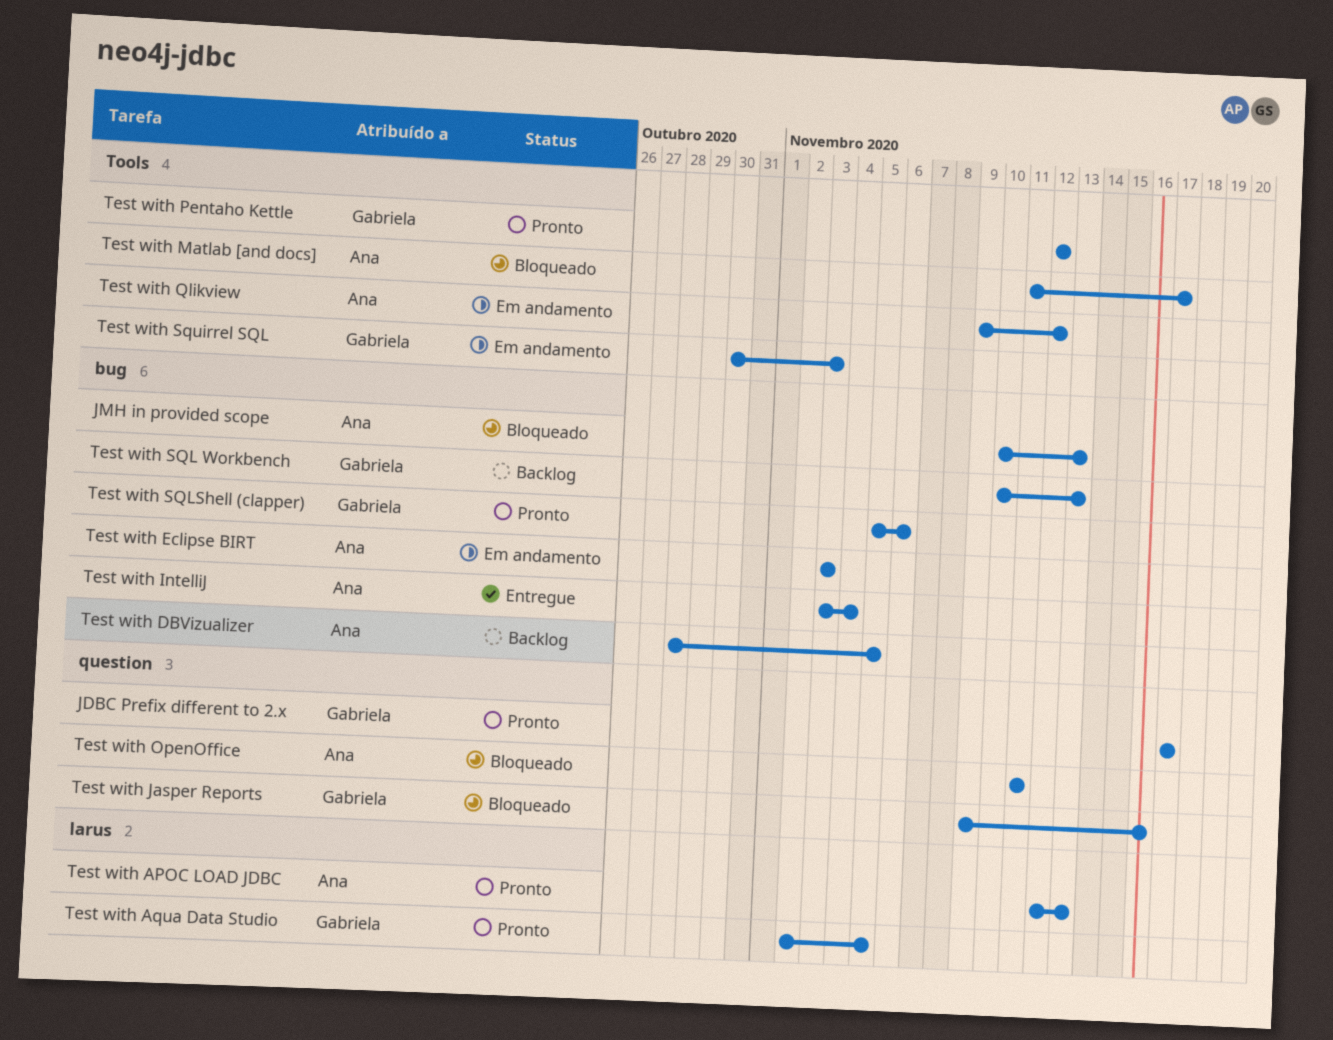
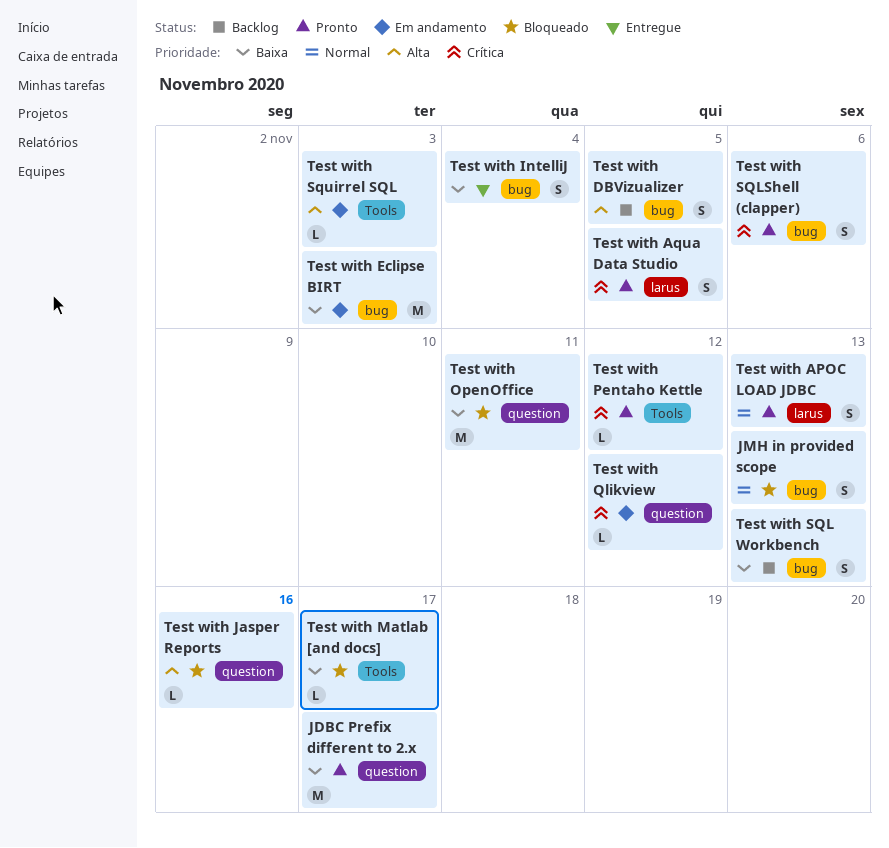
Test with Qlikview, label: Tools -> question

